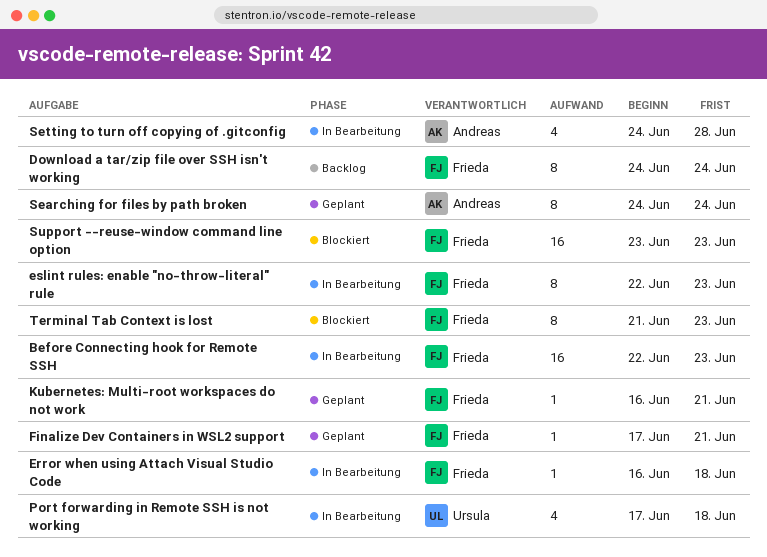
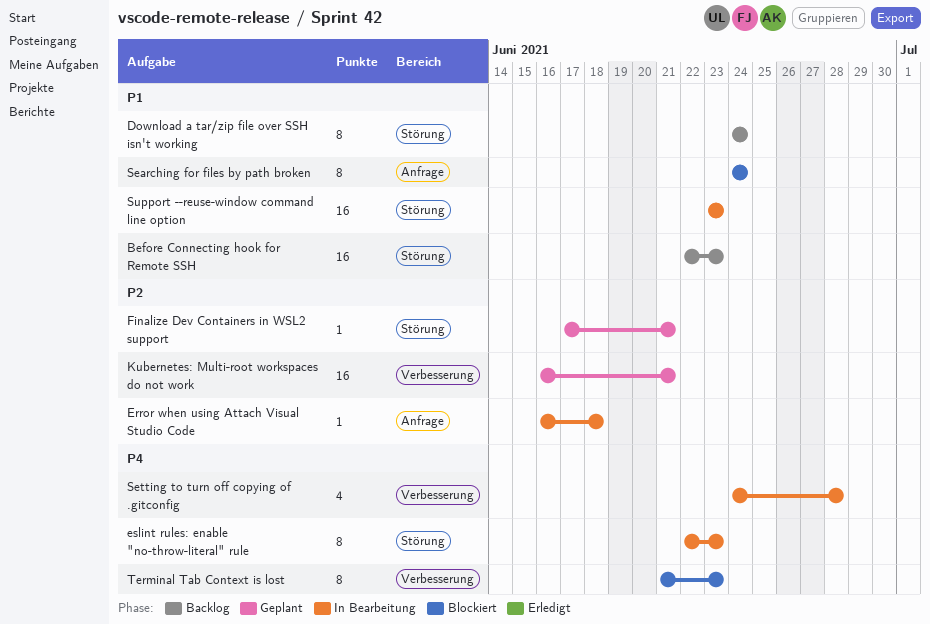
Before Connecting hook for Remote SSH, status: In Bearbeitung -> Backlog
Kubernetes: Multi-root workspaces do not work, estimate: 1 -> 16
Port forwarding in Remote SSH is not working: present -> none
Searching for files by path broken, status: Geplant -> Blockiert
Support --reuse-window command line option, status: Blockiert -> In Bearbeitung

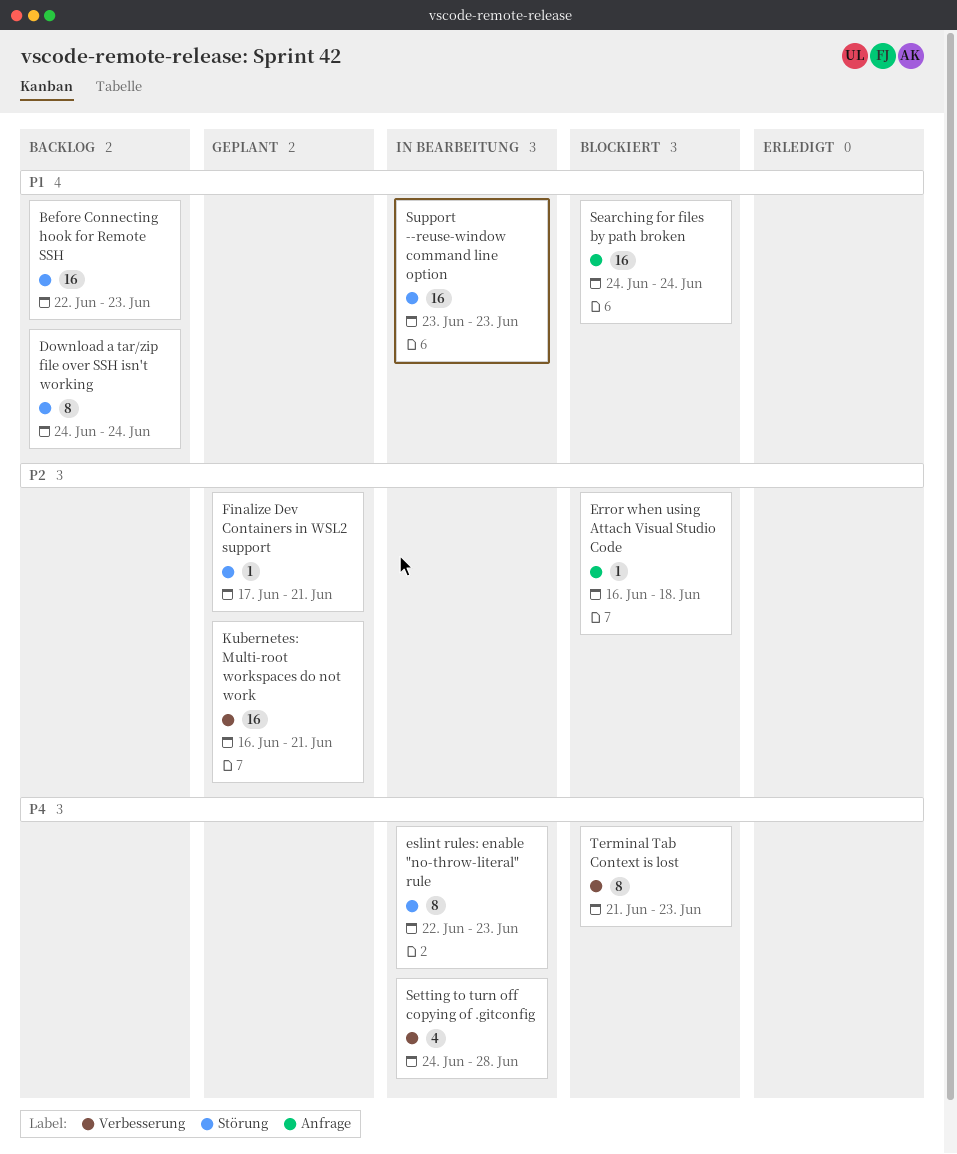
Error when using Attach Visual Studio Code, status: In Bearbeitung -> Blockiert
Searching for files by path broken, estimate: 8 -> 16

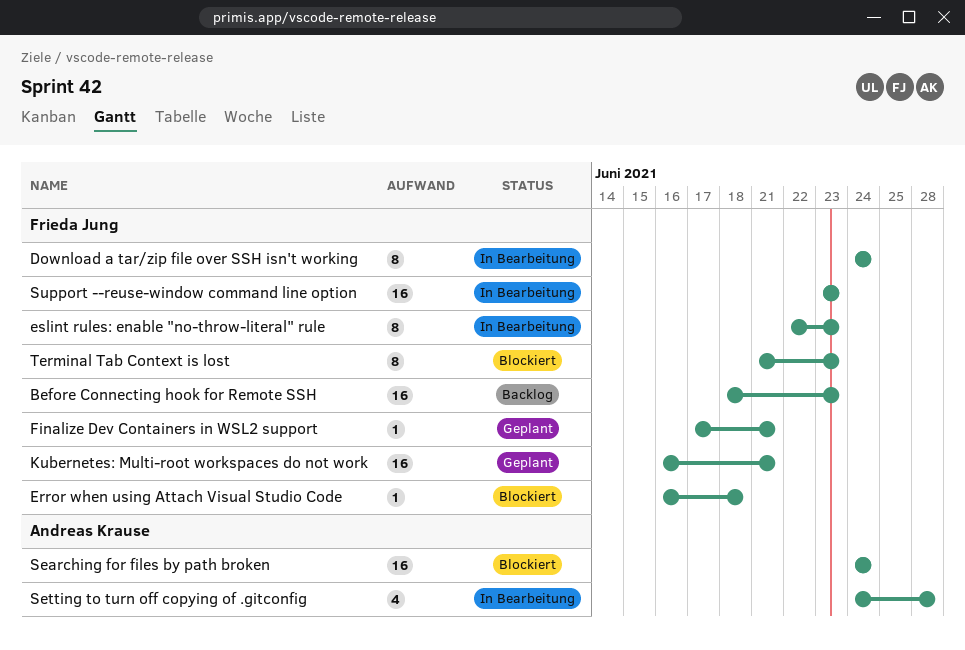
Before Connecting hook for Remote SSH, start: Jun 22 -> Jun 18
Download a tar/zip file over SSH isn't working, status: Backlog -> In Bearbeitung

